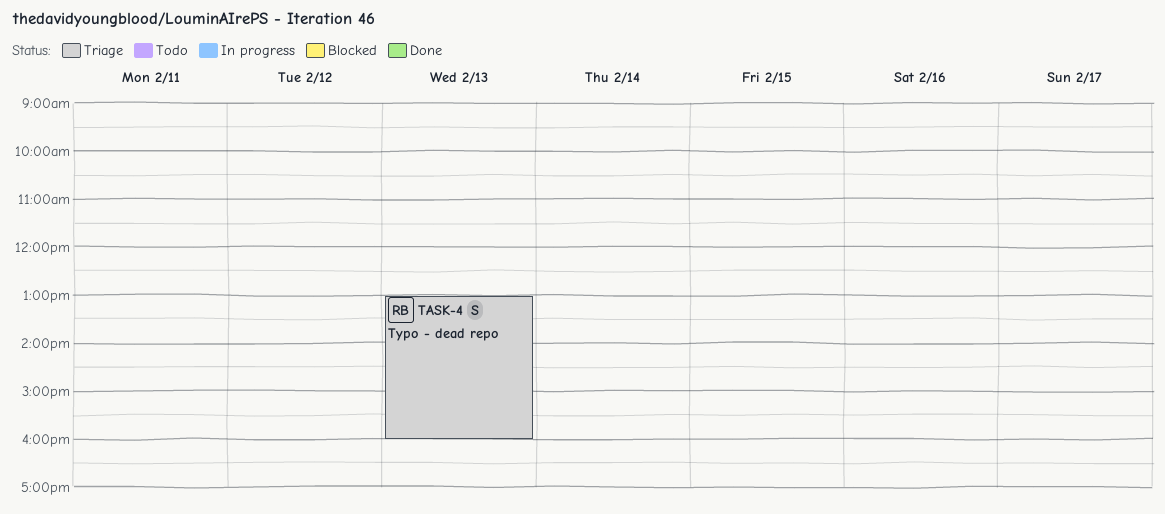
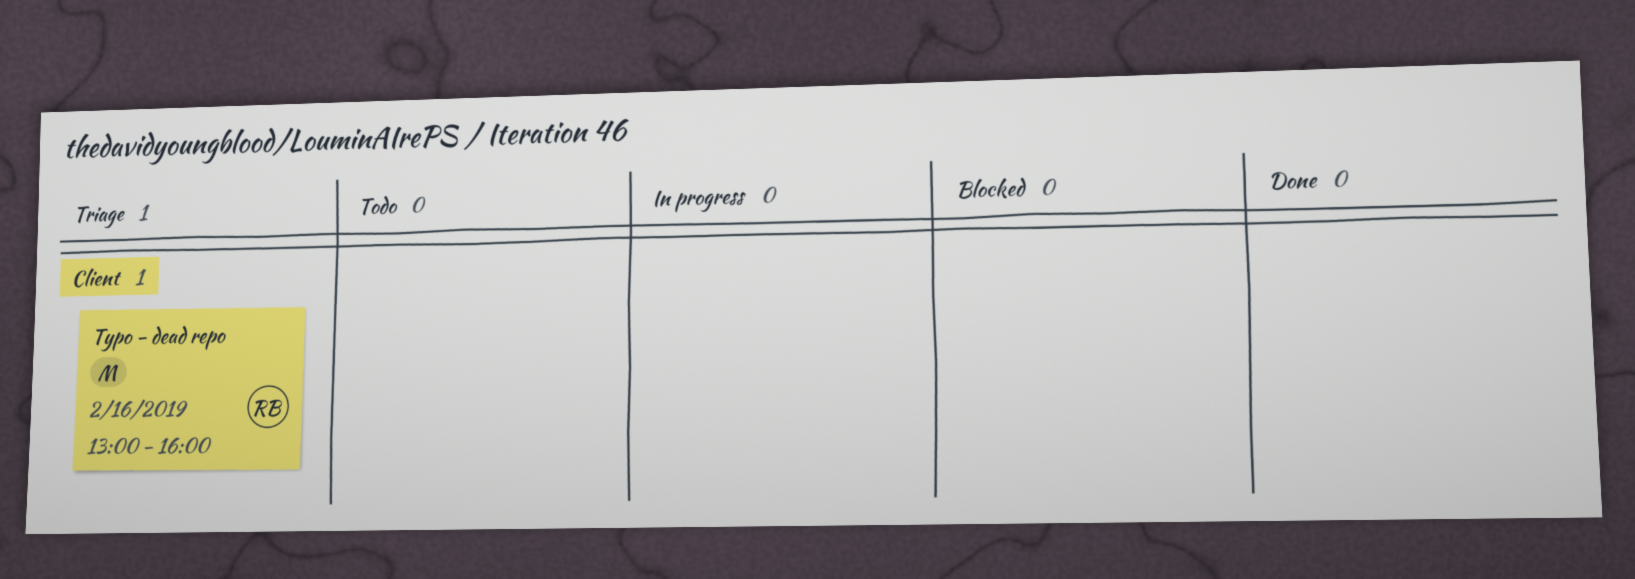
Typo - dead repo, estimate: S -> M
Typo - dead repo, day: Feb 13 -> Feb 16

